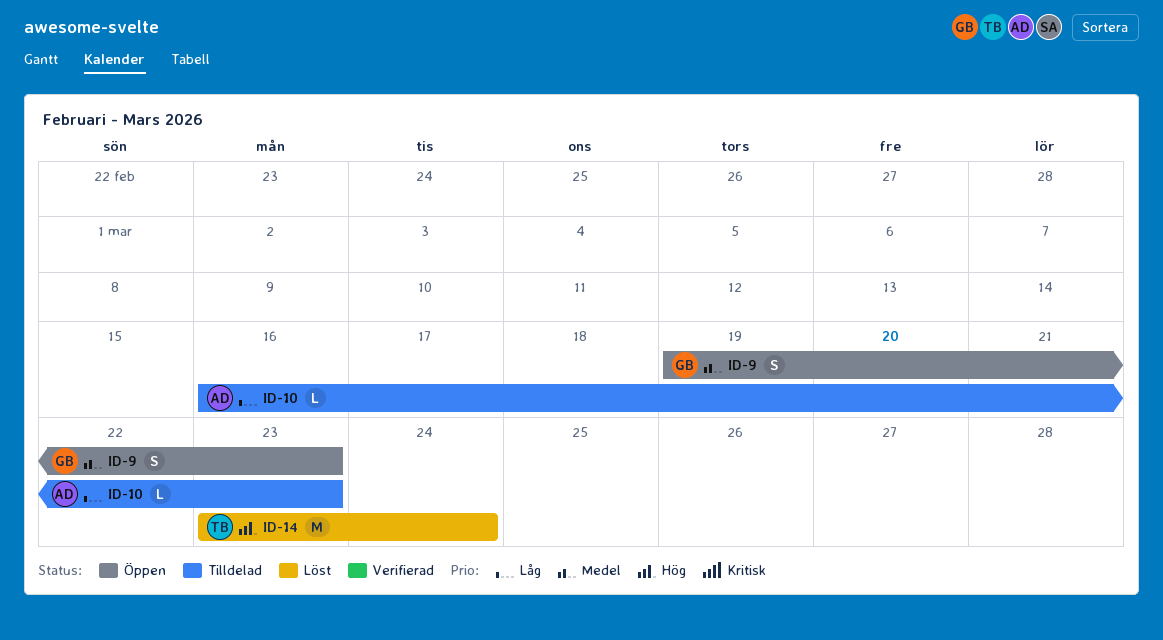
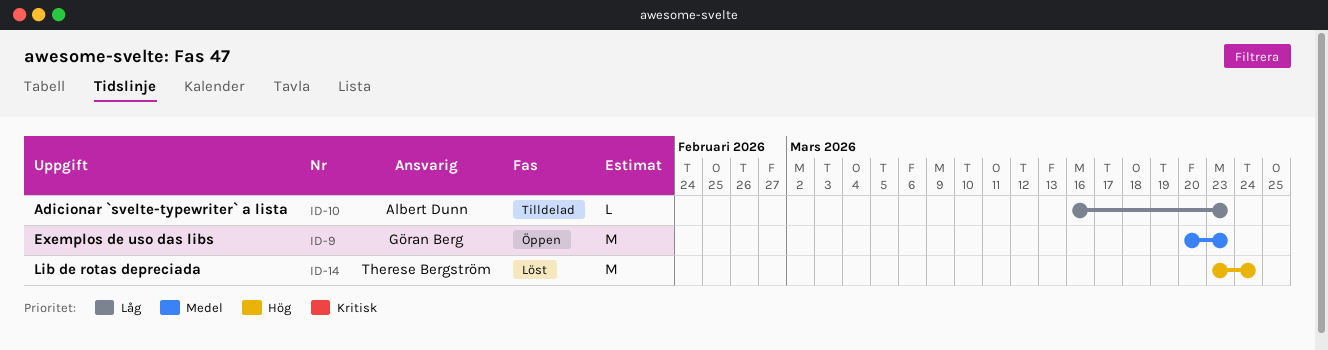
ID-9, estimate: S -> M
ID-9, start: Mar 19 -> Mar 20

